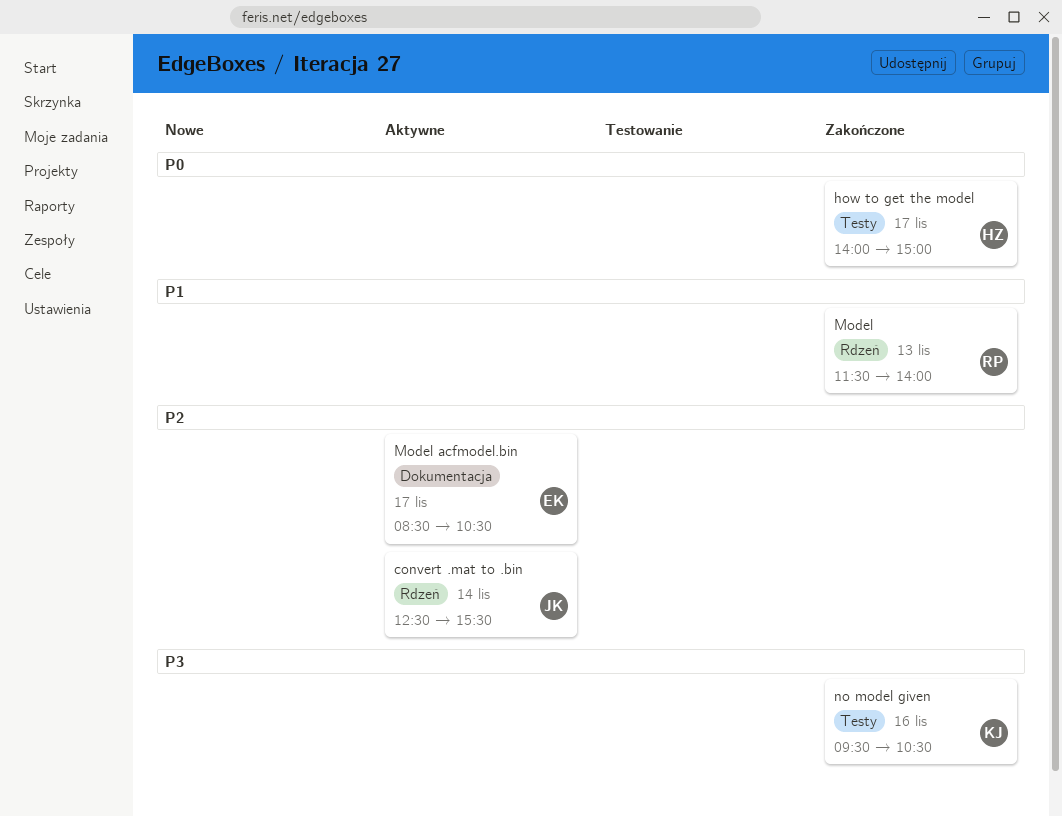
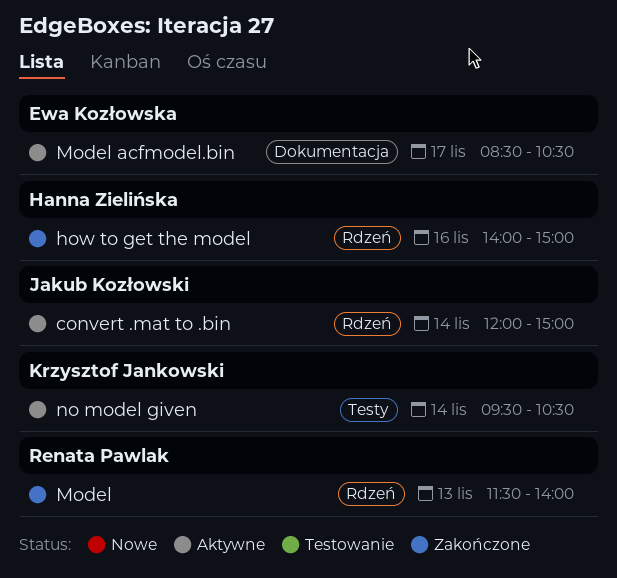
convert .mat to .bin, begins: 12:30 -> 12:00
convert .mat to .bin, ends: 15:30 -> 15:00
how to get the model, label: Testy -> Rdzeń
how to get the model, day: Nov 17 -> Nov 16
no model given, status: Zakończone -> Aktywne
no model given, day: Nov 16 -> Nov 14

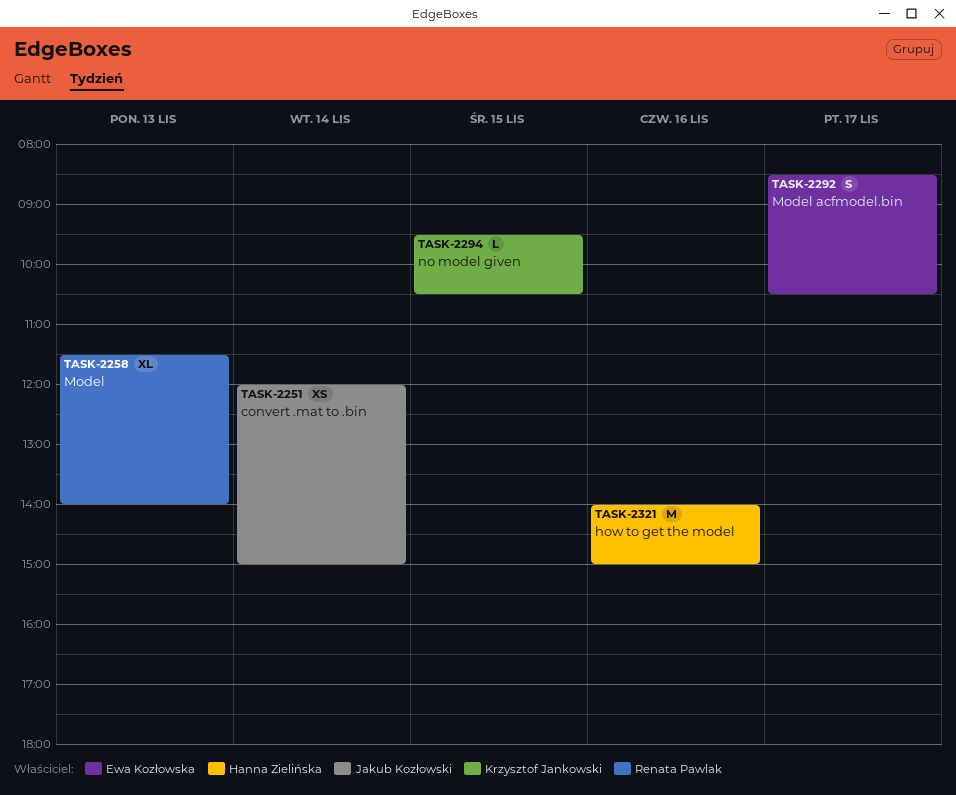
no model given, day: Nov 14 -> Nov 15

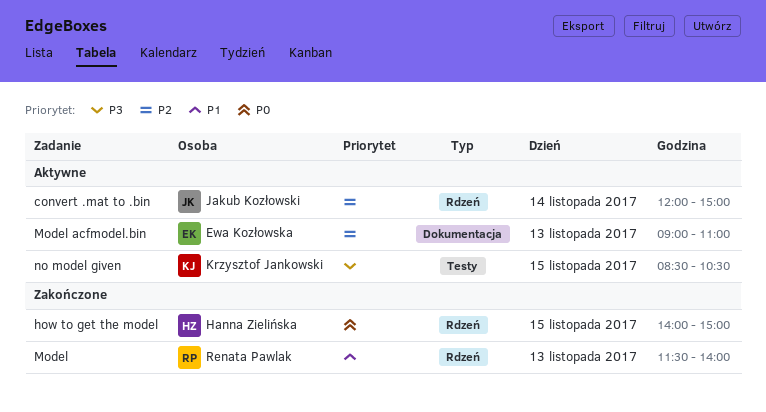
how to get the model, day: Nov 16 -> Nov 15
Model acfmodel.bin, day: Nov 17 -> Nov 13
Model acfmodel.bin, begins: 08:30 -> 09:00
Model acfmodel.bin, ends: 10:30 -> 11:00
no model given, begins: 09:30 -> 08:30

